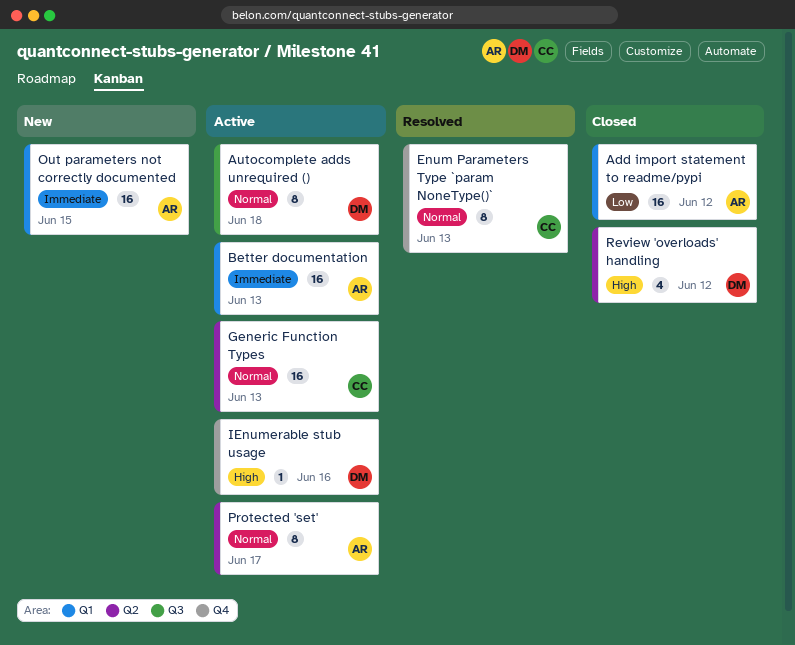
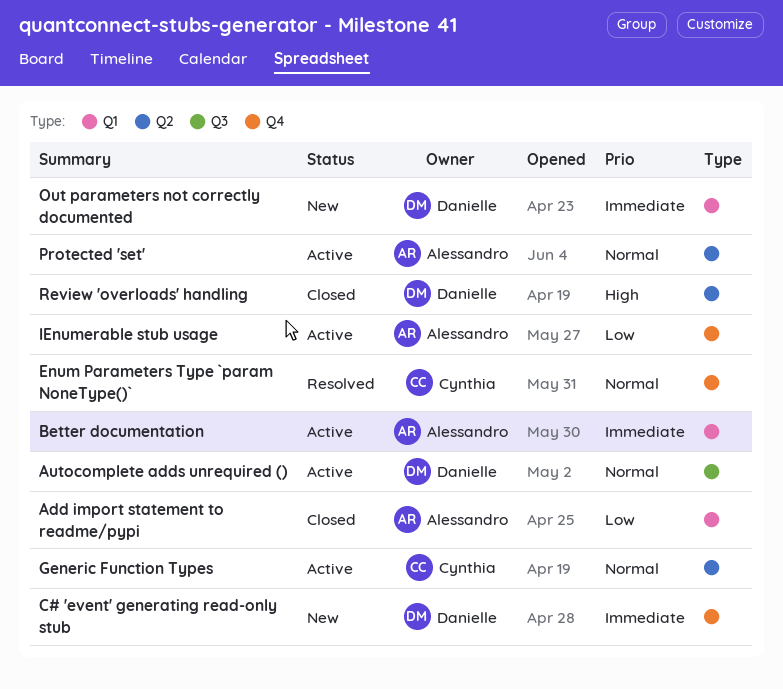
C# 'event' generating read-only stub: none -> present
IEnumerable stub usage, owner: Danielle -> Alessandro
IEnumerable stub usage, priority: High -> Low
Out parameters not correctly documented, owner: Alessandro -> Danielle

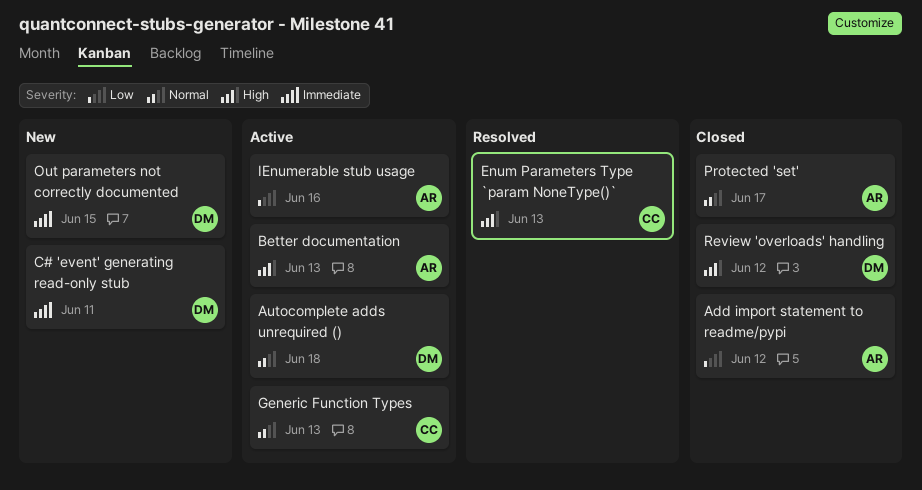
Better documentation, priority: Immediate -> High
Enum Parameters Type `param NoneType()`, priority: Normal -> High
Protected 'set', status: Active -> Closed

